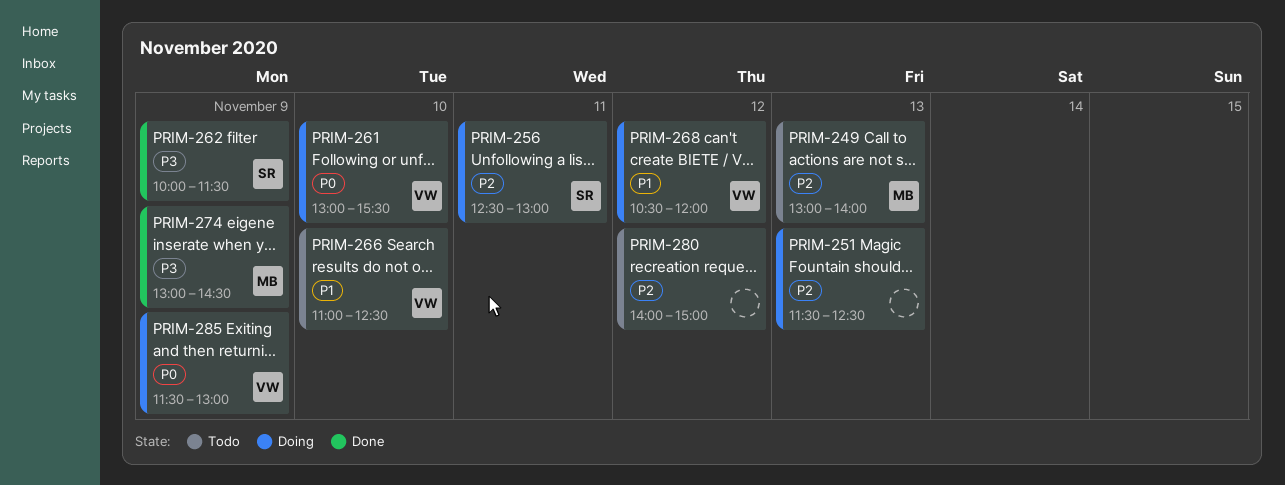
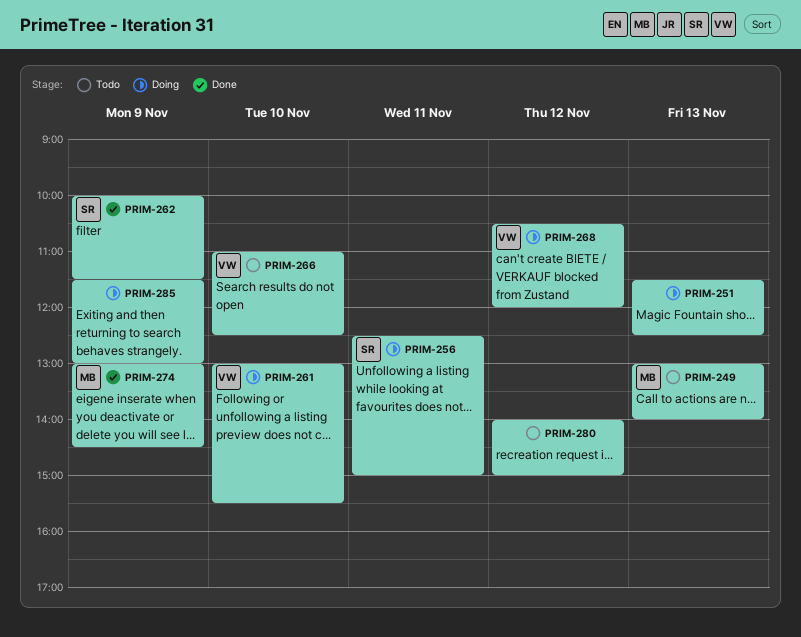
PRIM-256, ends: 13:00 -> 15:00
PRIM-285, owner: VW -> none

